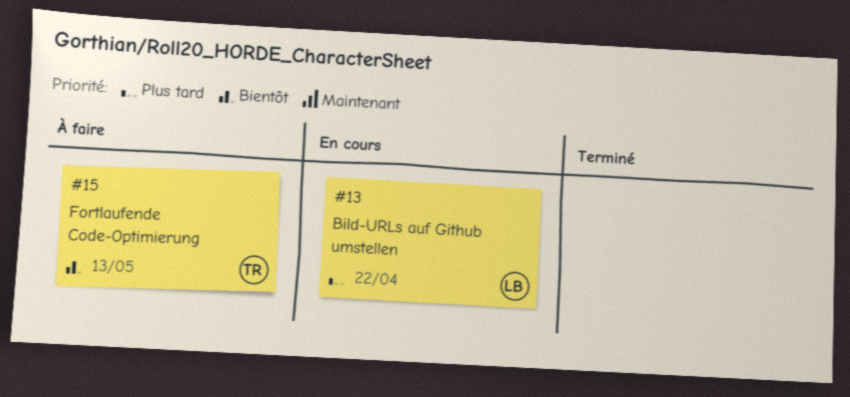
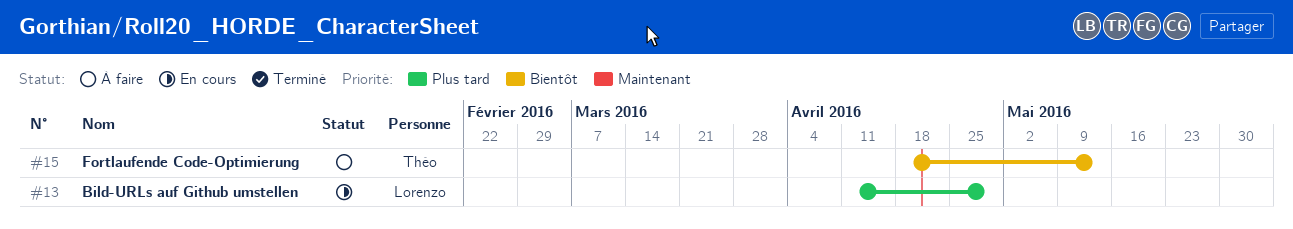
#13, due: Apr 22 -> Apr 29

